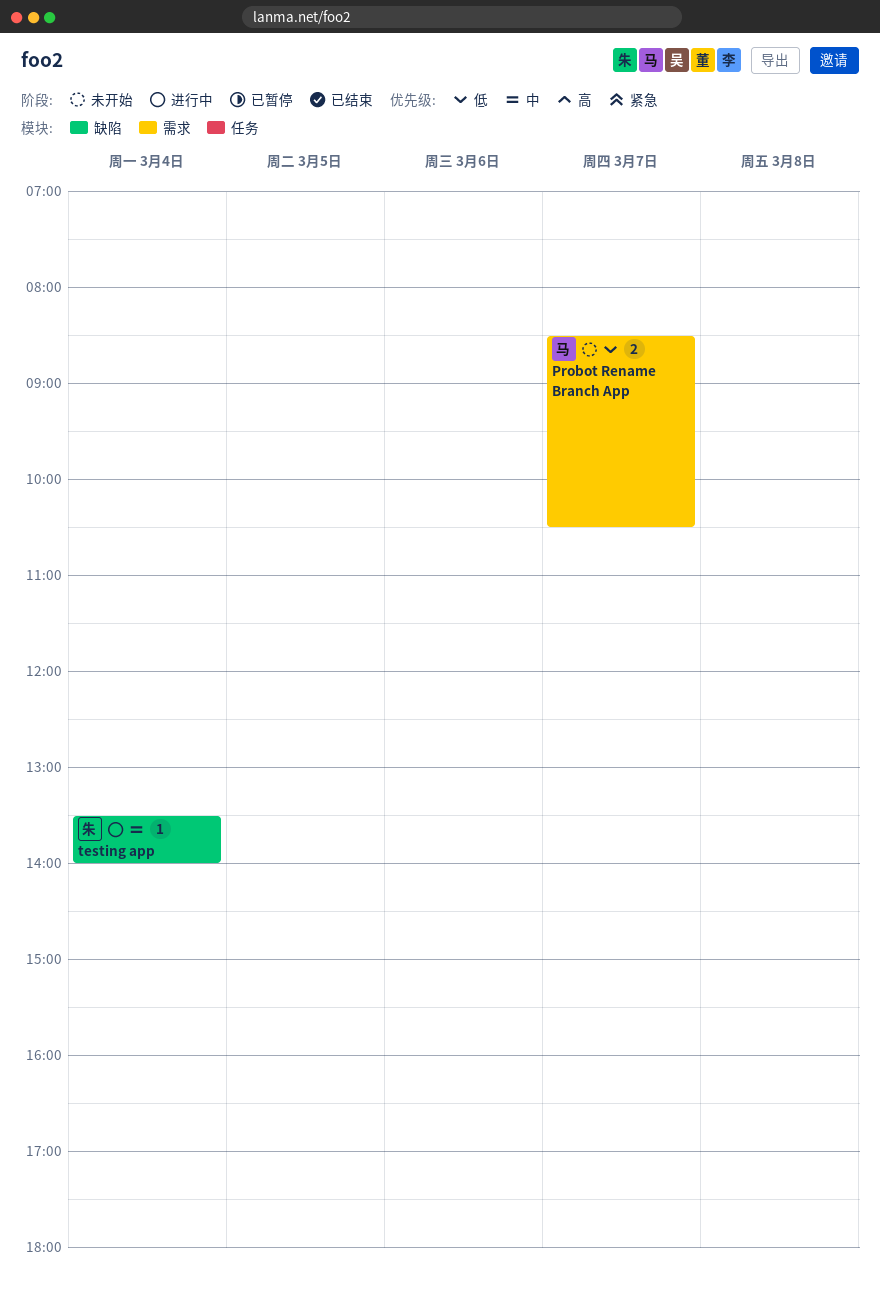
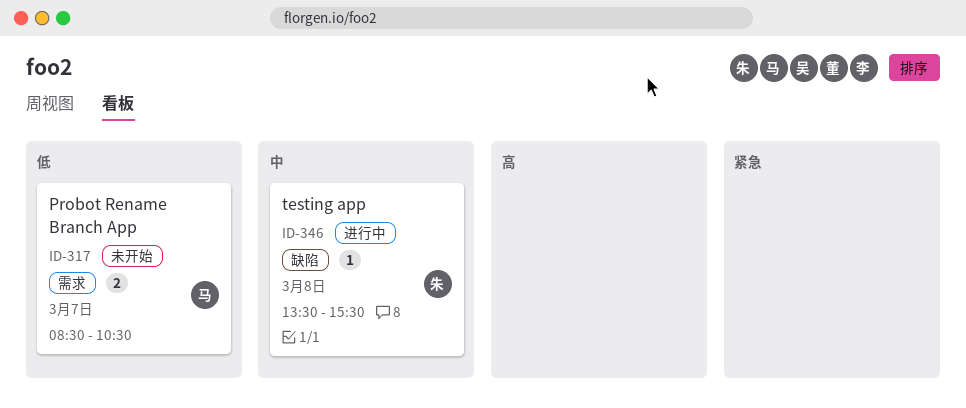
testing app, day: Mar 4 -> Mar 8
testing app, ends: 14:00 -> 15:30

